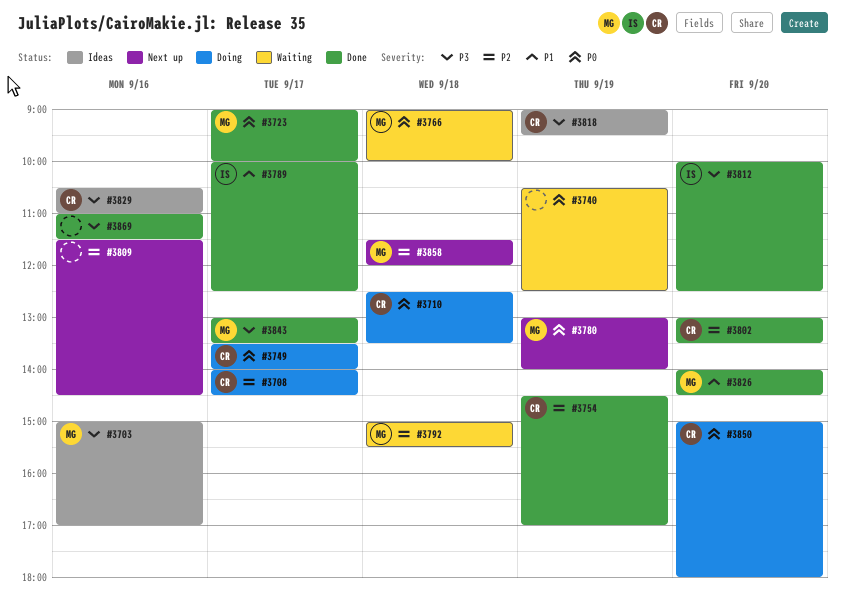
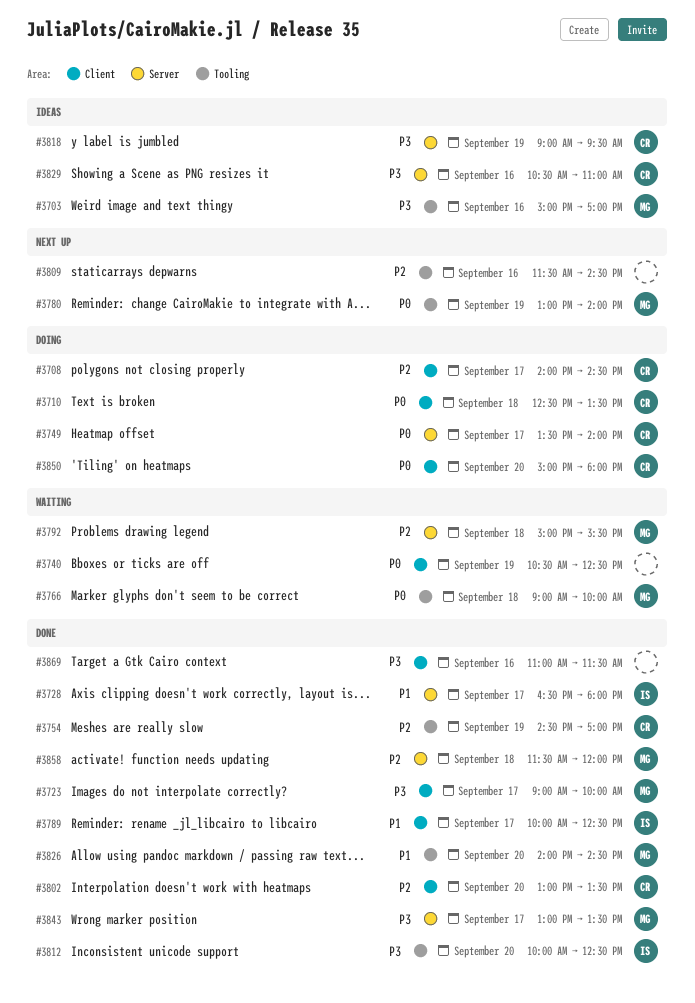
#3723, priority: P0 -> P3
#3728: none -> present
#3858, status: Next up -> Done

